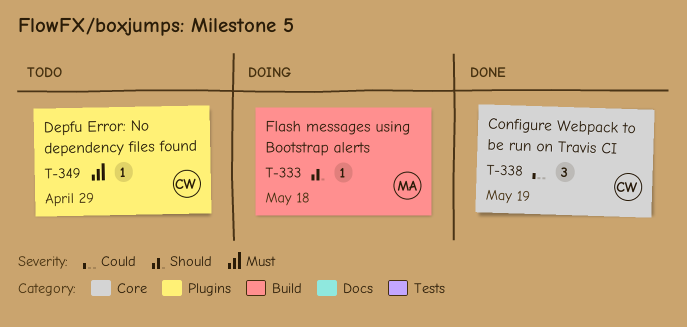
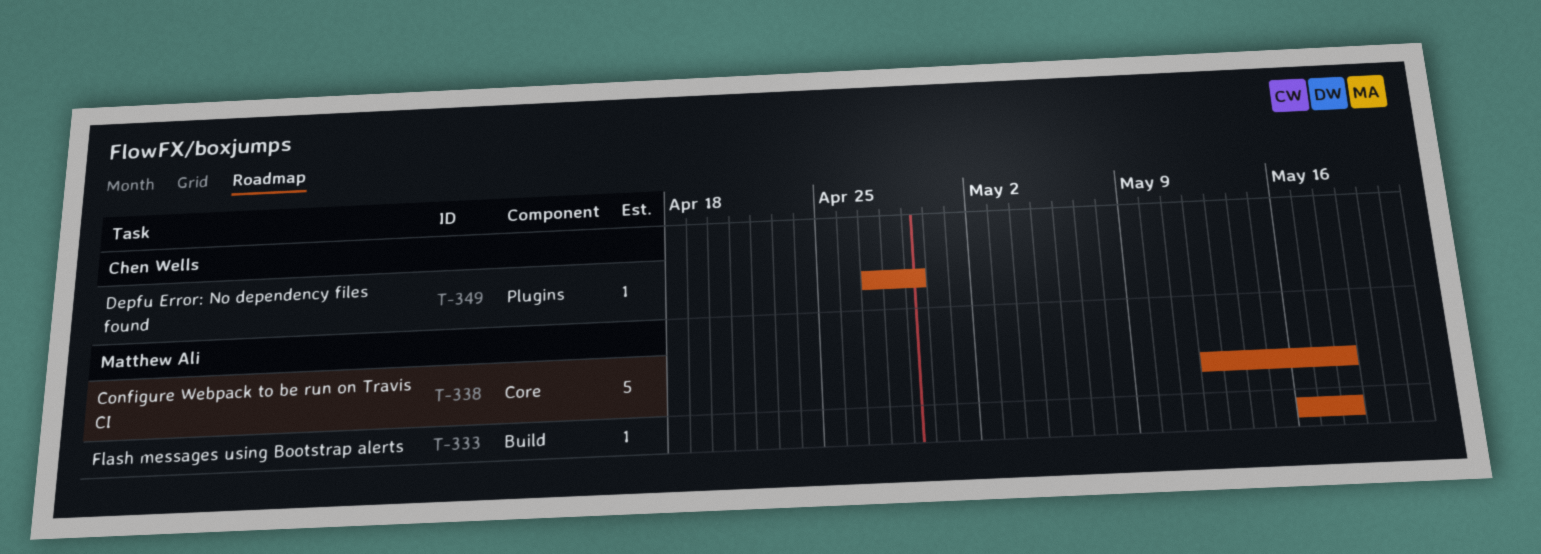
T-338, owner: Chen Wells -> Matthew Ali
T-338, estimate: 3 -> 5
T-338, due: May 19 -> May 18

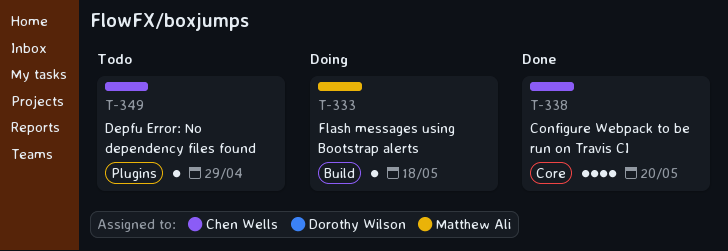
T-338, owner: Matthew Ali -> Chen Wells
T-338, estimate: 5 -> 4
T-338, due: May 18 -> May 20

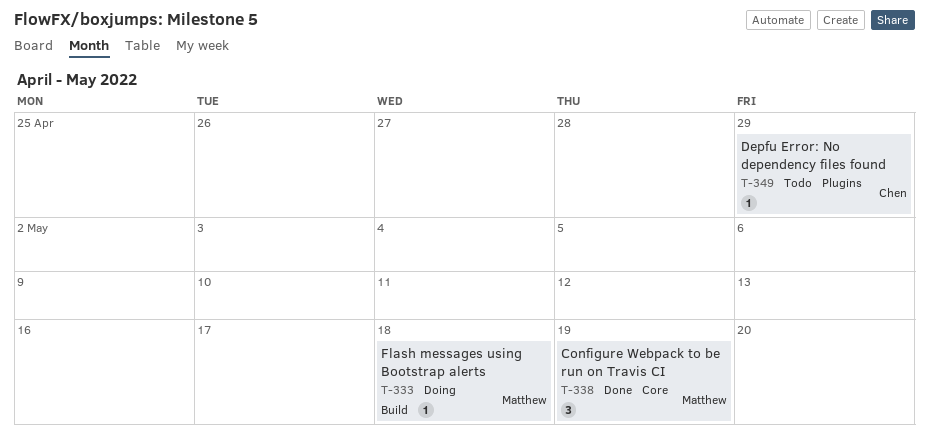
T-338, owner: Chen Wells -> Matthew Ali
T-338, estimate: 4 -> 3
T-338, due: May 20 -> May 19

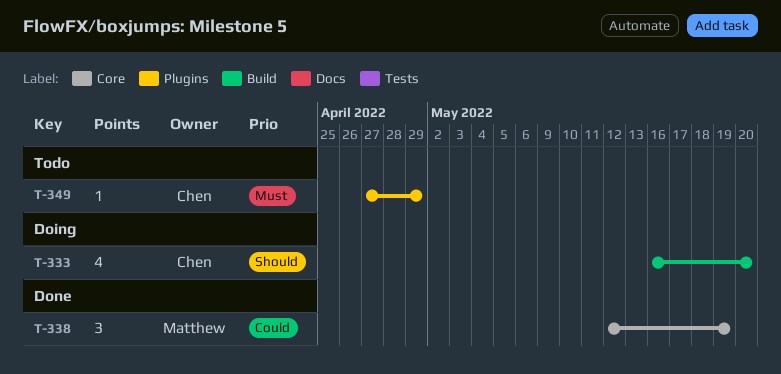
T-333, owner: Matthew -> Chen
T-333, estimate: 1 -> 4
T-333, due: May 18 -> May 20

